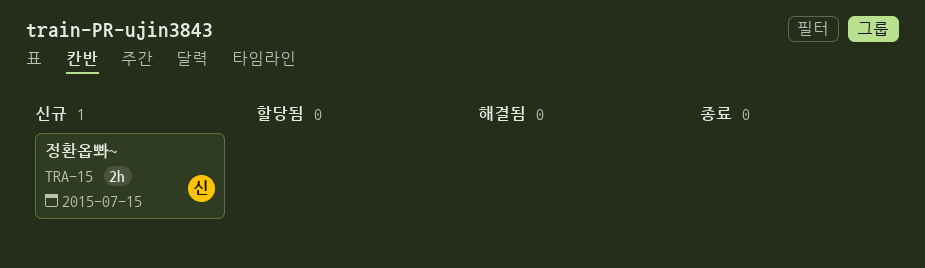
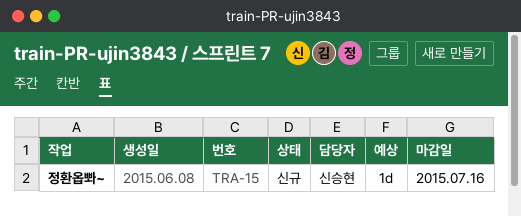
TRA-15, estimate: 2h -> 1d
TRA-15, due: Jul 15 -> Jul 16

